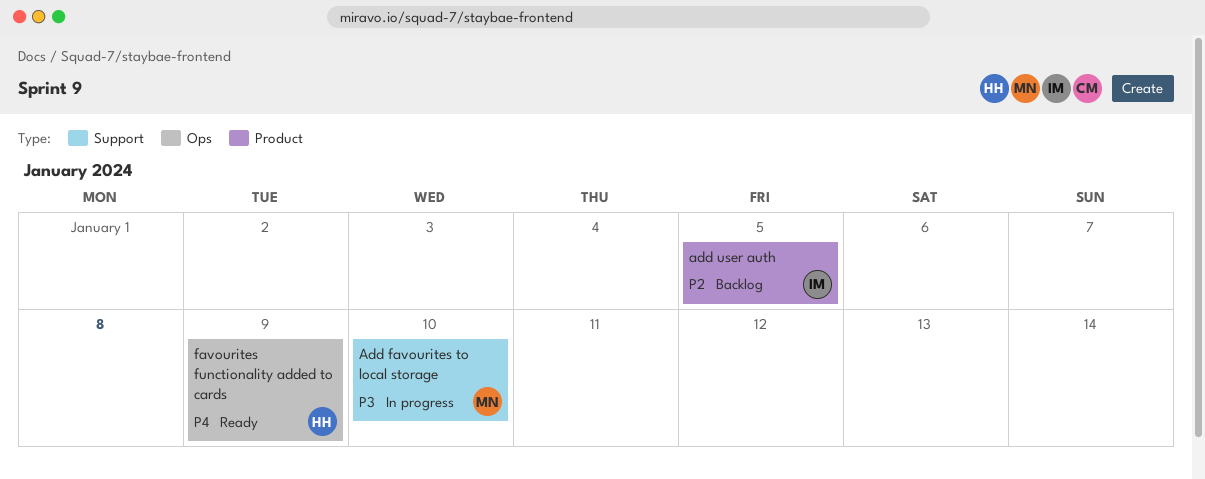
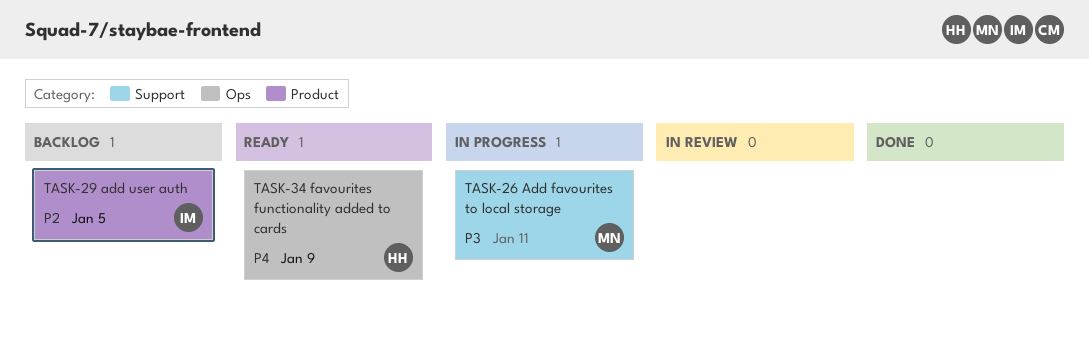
Add favourites to local storage, due: Jan 10 -> Jan 11

